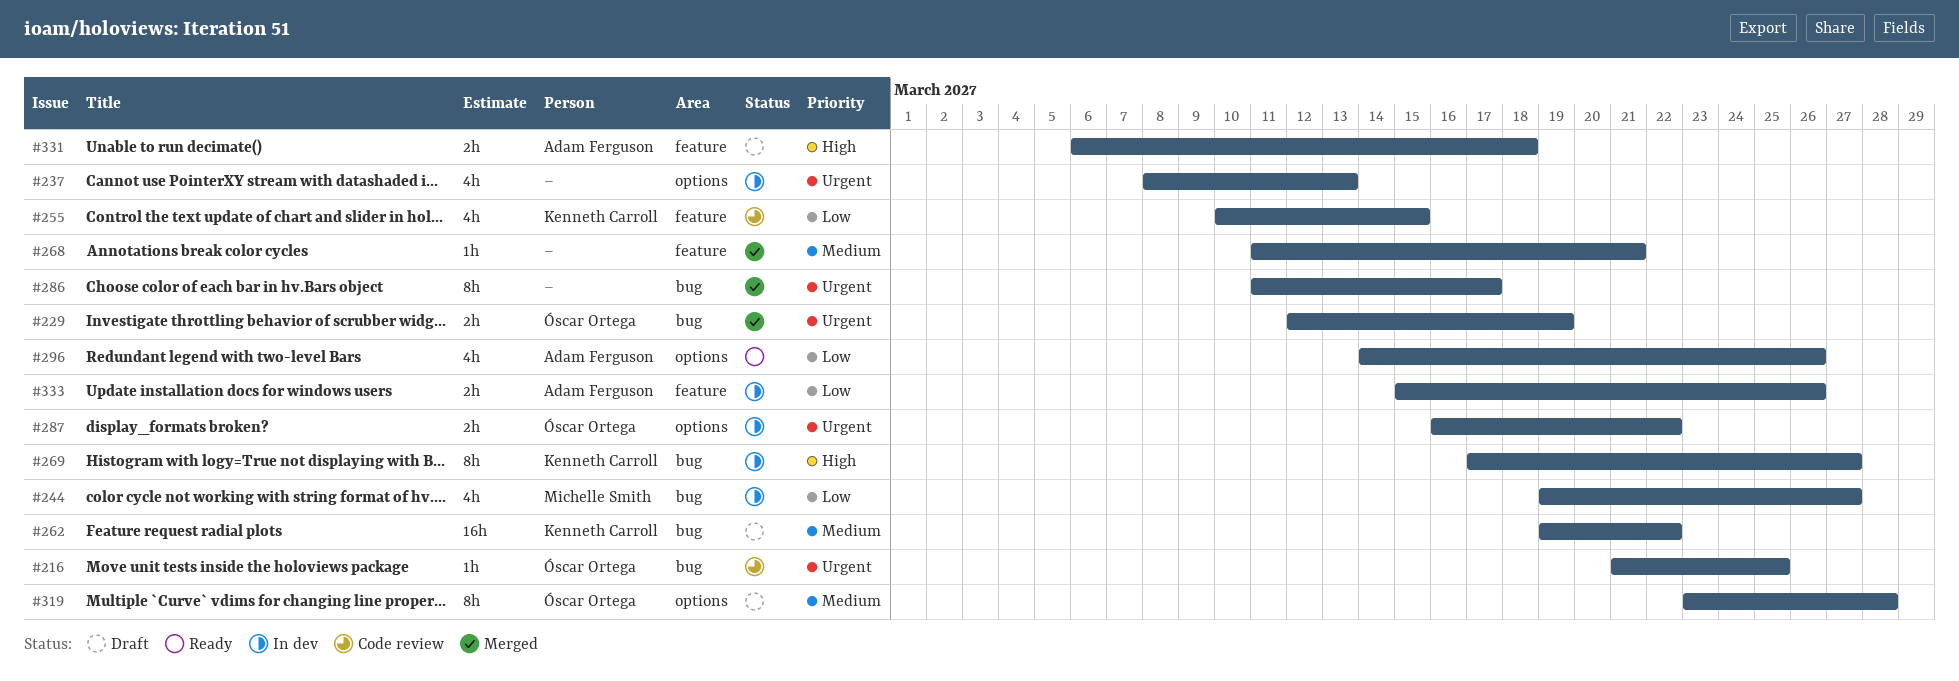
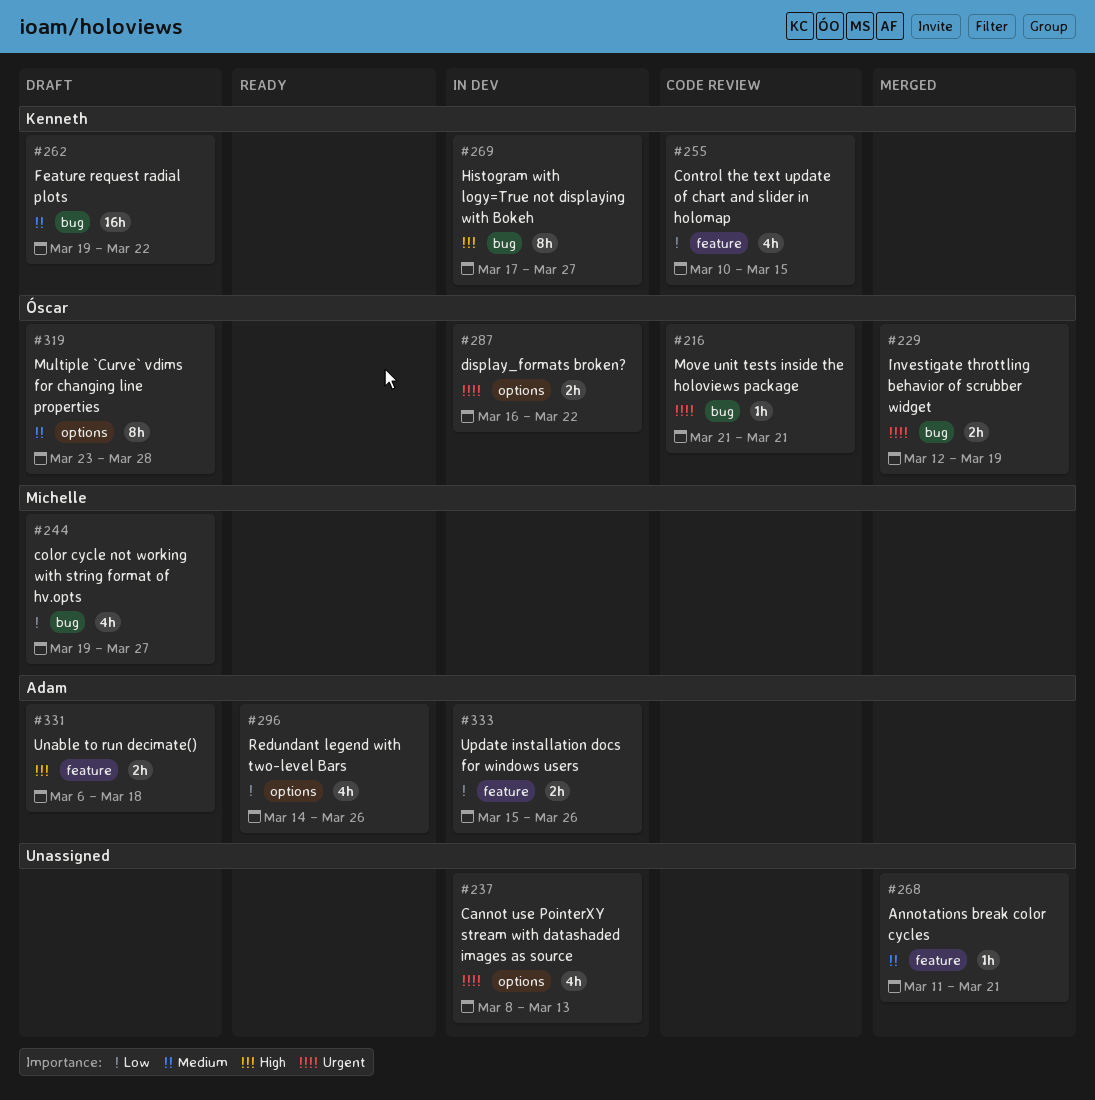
#216, due: Mar 25 -> Mar 21
#244, status: In dev -> Draft
#286: present -> none

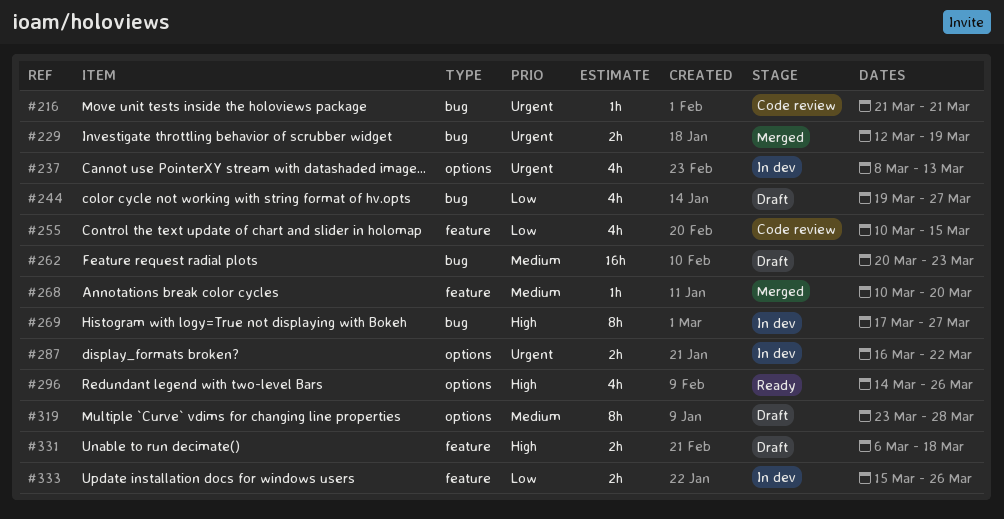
#262, start: Mar 19 -> Mar 20
#262, due: Mar 22 -> Mar 23
#268, start: Mar 11 -> Mar 10
#268, due: Mar 21 -> Mar 20
#296, priority: Low -> High

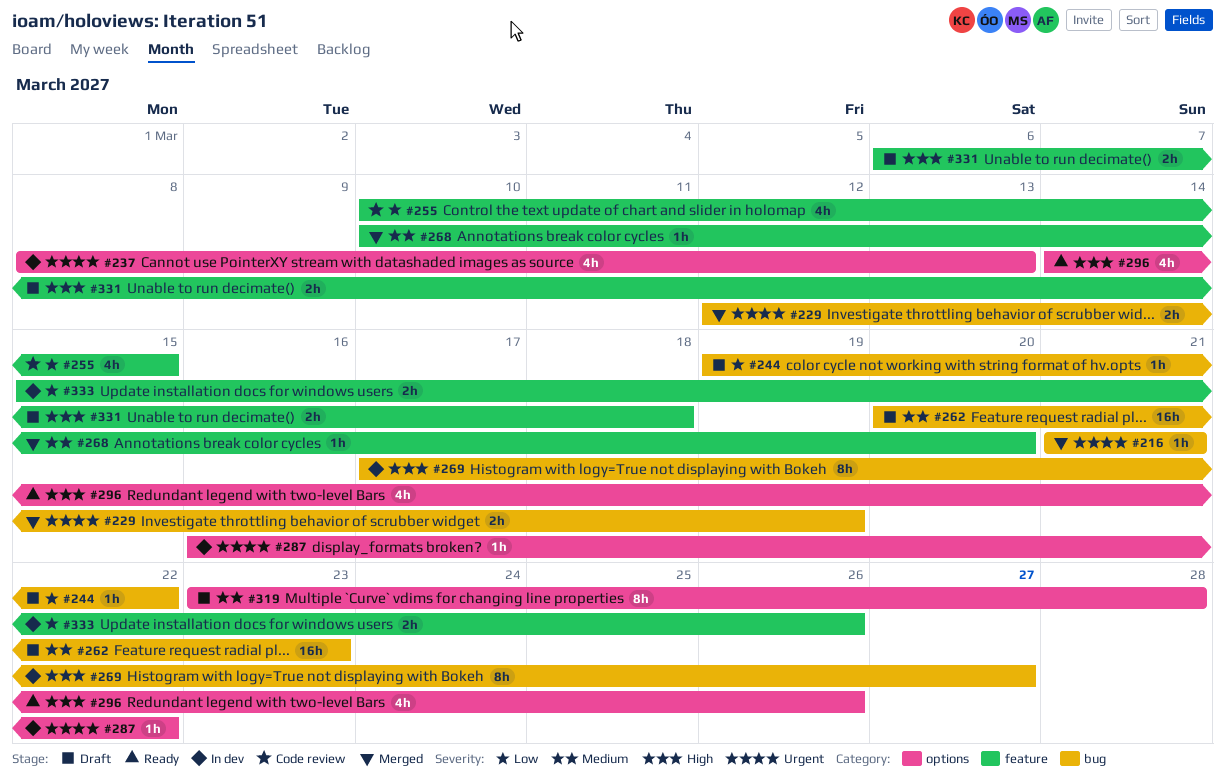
#216, status: Code review -> Merged
#244, estimate: 4h -> 1h
#244, due: Mar 27 -> Mar 22
#287, estimate: 2h -> 1h

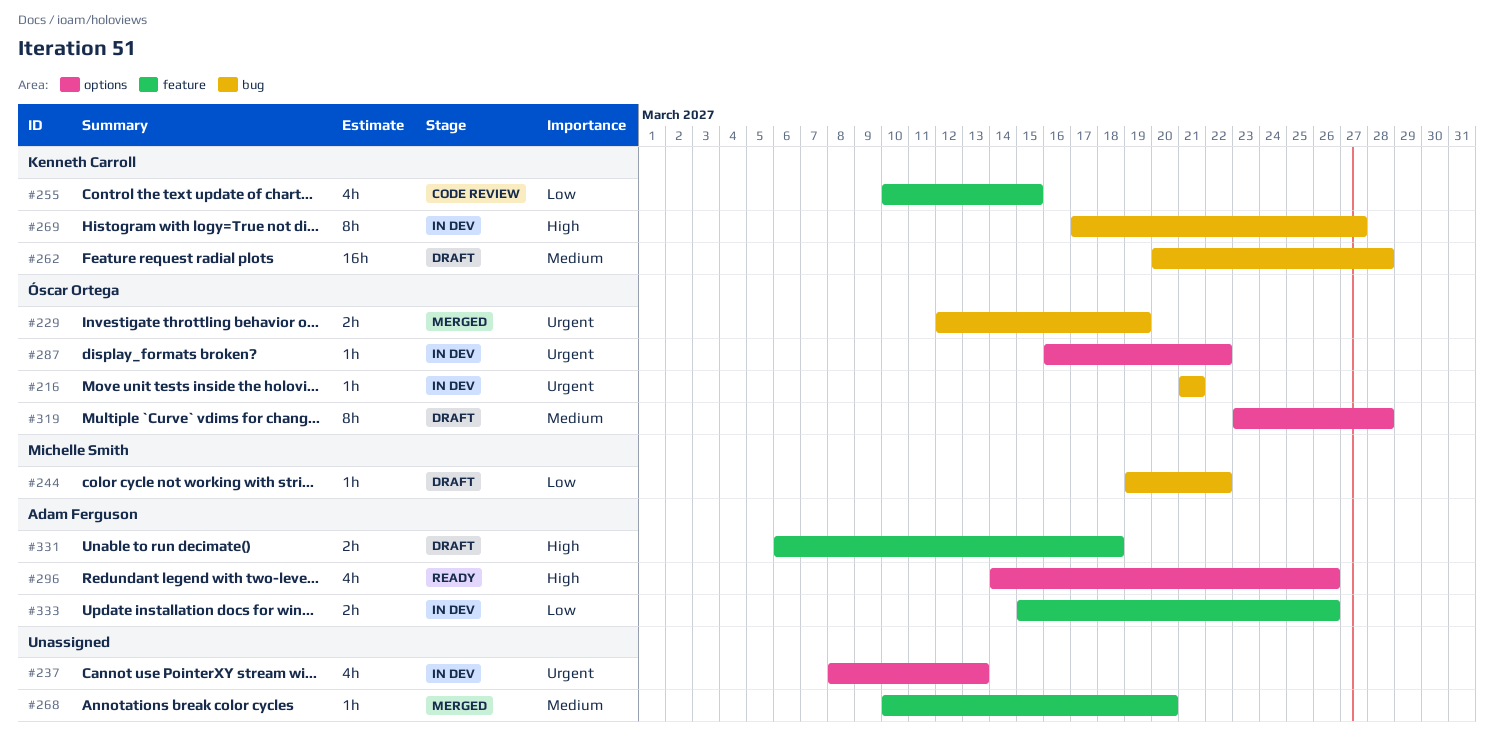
#216, status: Merged -> In dev
#262, due: Mar 23 -> Mar 28

